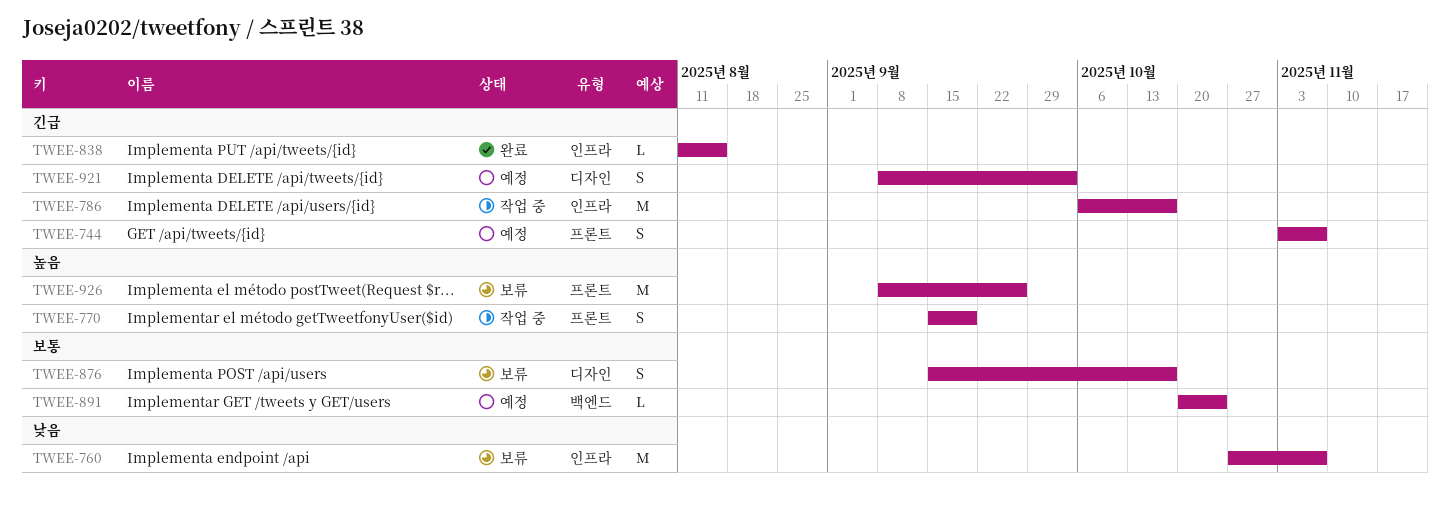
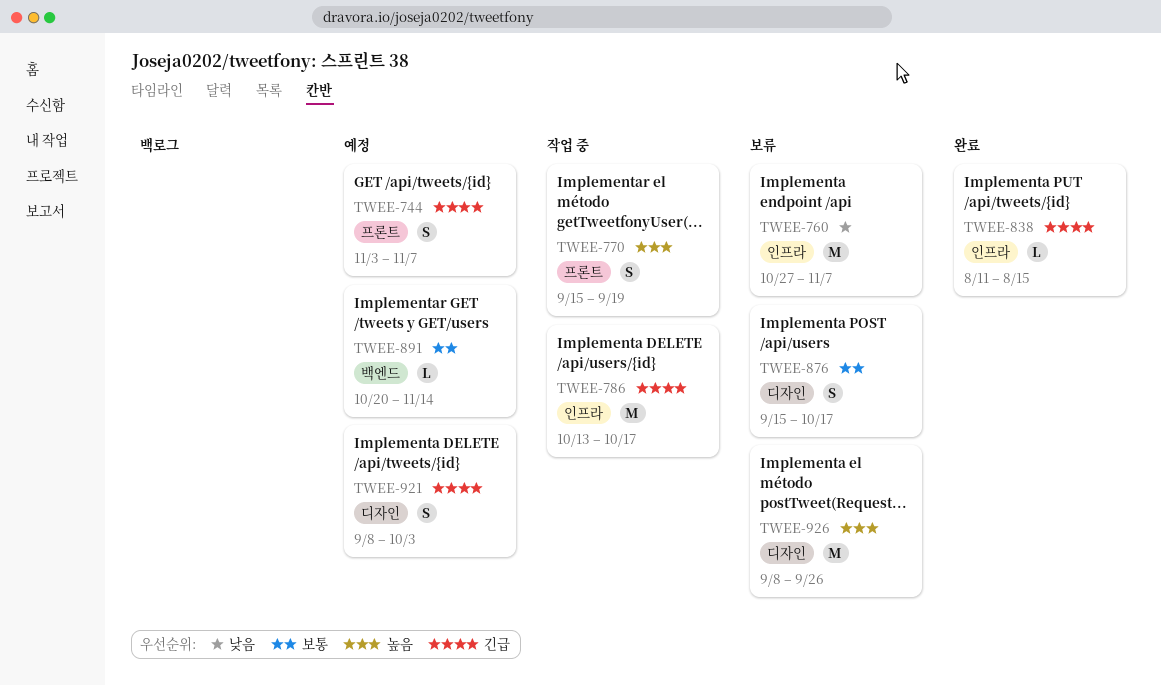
TWEE-786, start: Oct 6 -> Oct 13
TWEE-891, due: Oct 24 -> Nov 14
TWEE-926, label: 프론트 -> 디자인

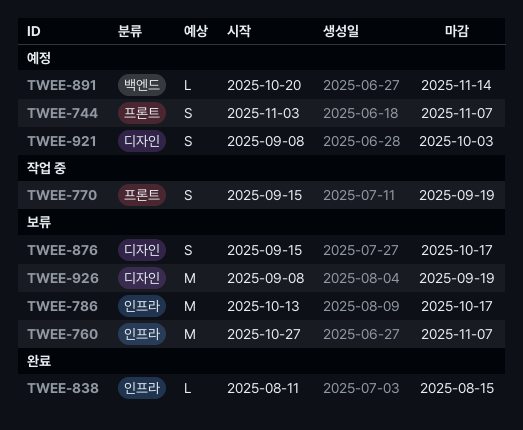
TWEE-786, status: 작업 중 -> 보류
TWEE-926, due: Sep 26 -> Sep 19

